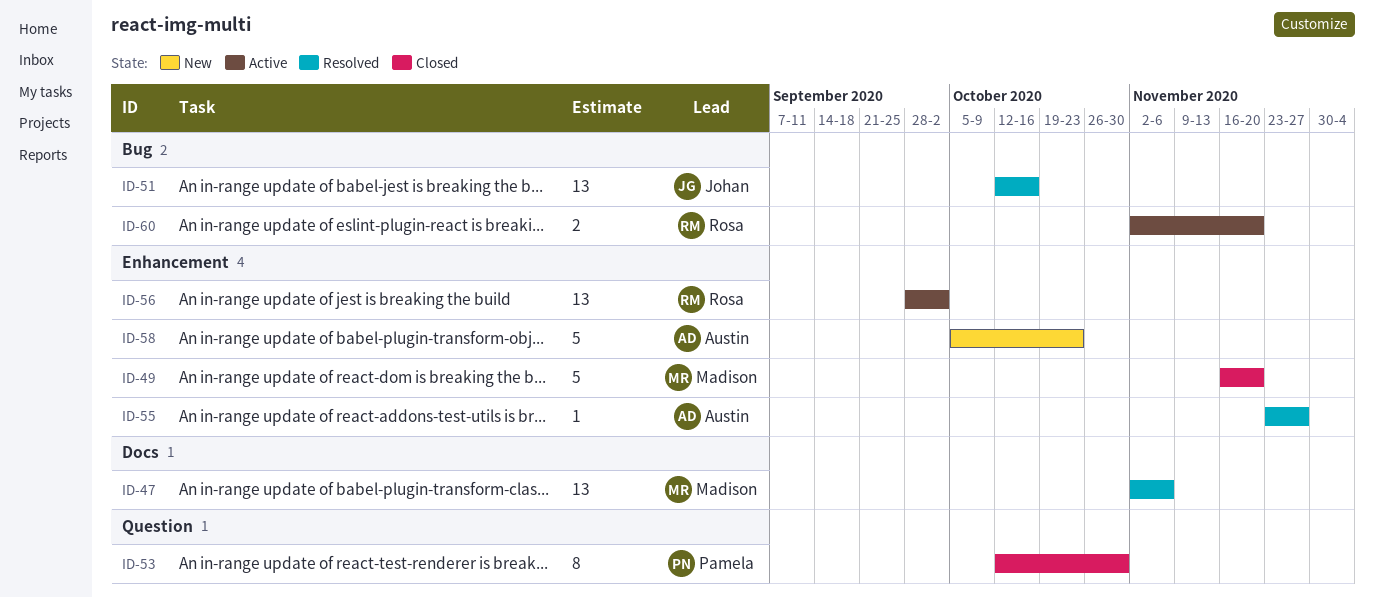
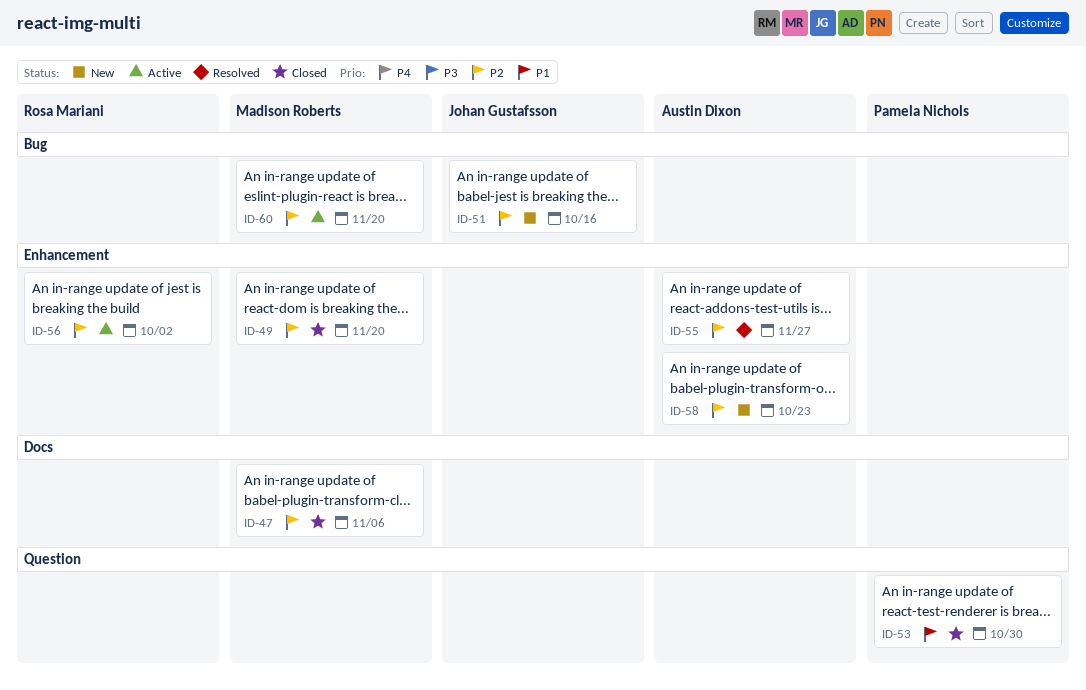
ID-47, status: Resolved -> Closed
ID-51, status: Resolved -> New
ID-60, owner: Rosa Mariani -> Madison Roberts

